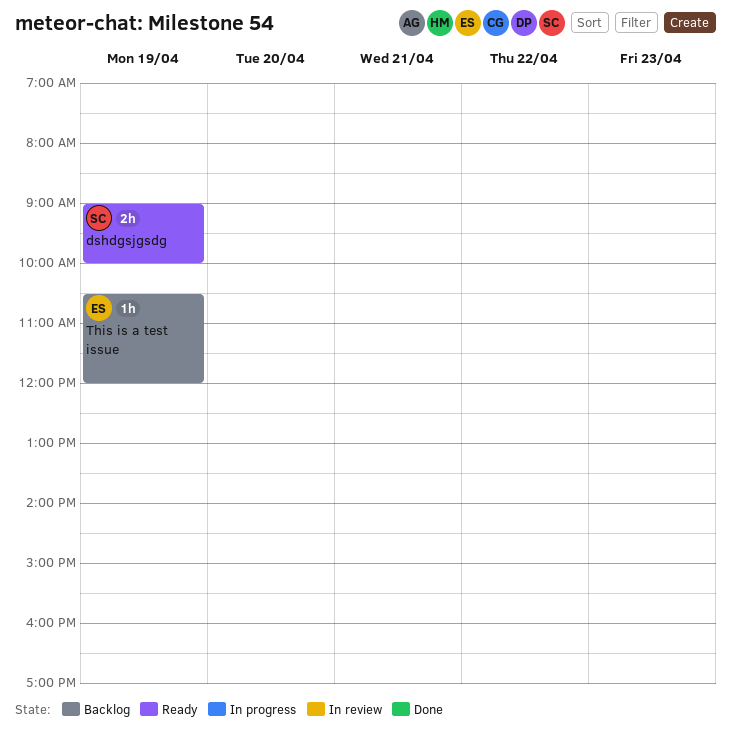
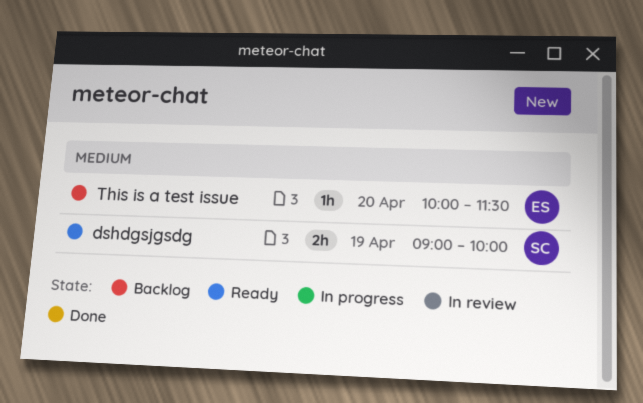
This is a test issue, day: Apr 19 -> Apr 20
This is a test issue, begins: 10:30 -> 10:00
This is a test issue, ends: 12:00 -> 11:30

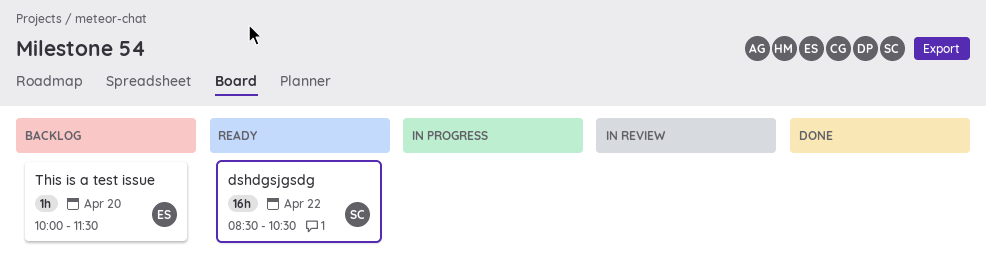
dshdgsjgsdg, estimate: 2h -> 16h
dshdgsjgsdg, day: Apr 19 -> Apr 22
dshdgsjgsdg, begins: 09:00 -> 08:30
dshdgsjgsdg, ends: 10:00 -> 10:30

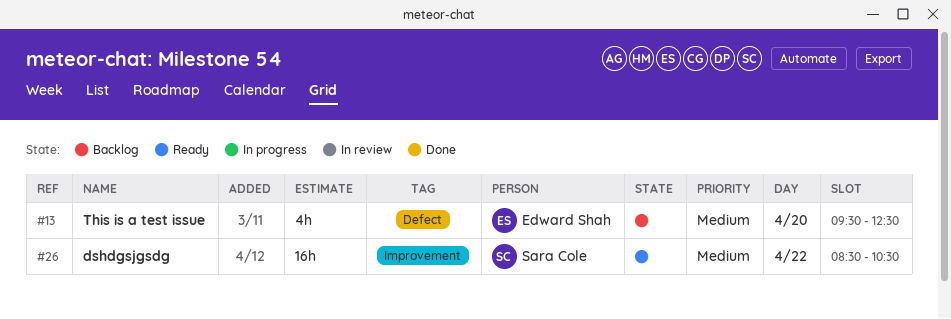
This is a test issue, estimate: 1h -> 4h
This is a test issue, begins: 10:00 -> 09:30
This is a test issue, ends: 11:30 -> 12:30

